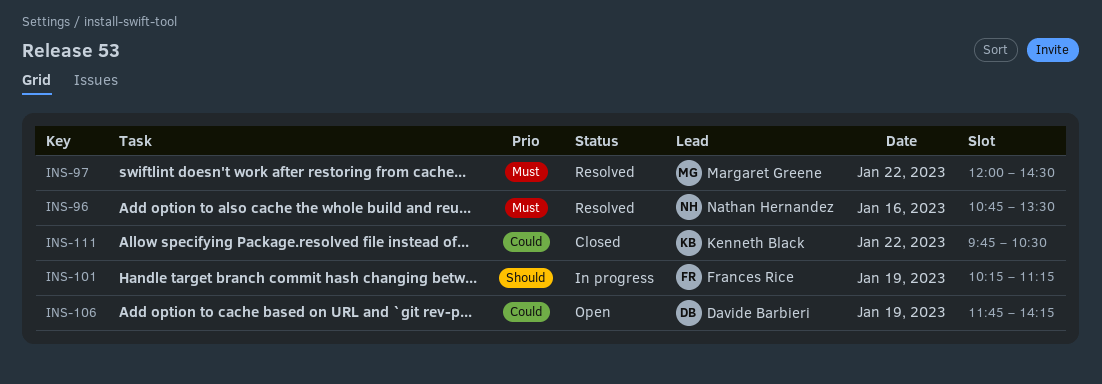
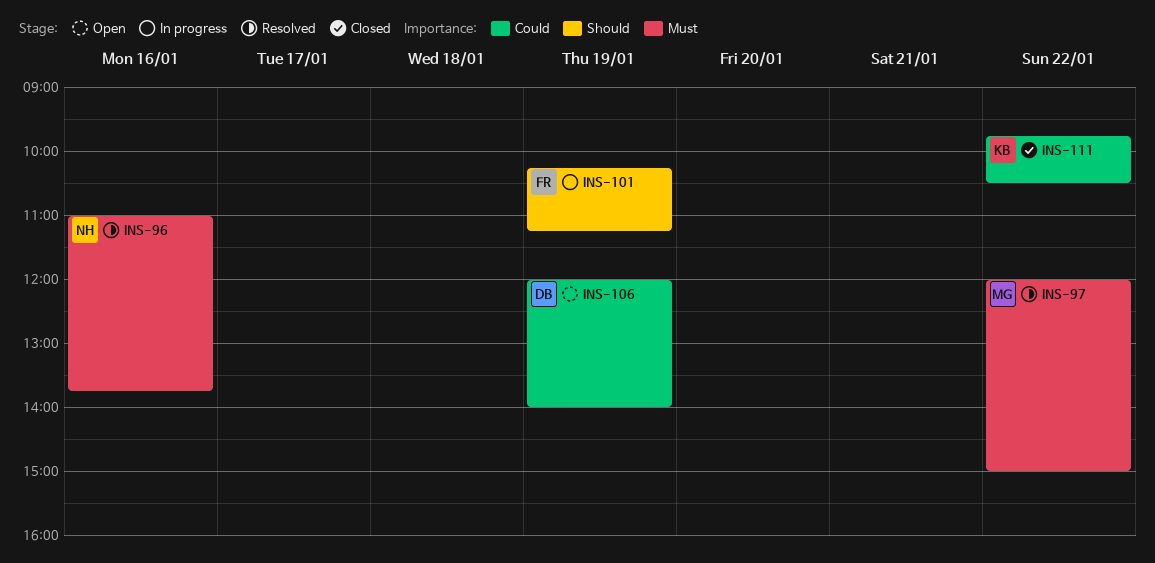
INS-96, begins: 10:45 -> 11:00
INS-96, ends: 13:30 -> 13:45
INS-97, ends: 14:30 -> 15:00
INS-106, begins: 11:45 -> 12:00
INS-106, ends: 14:15 -> 14:00

